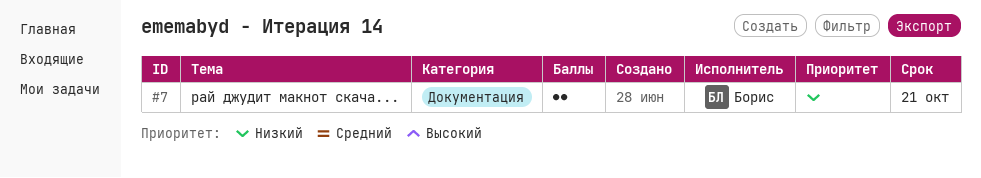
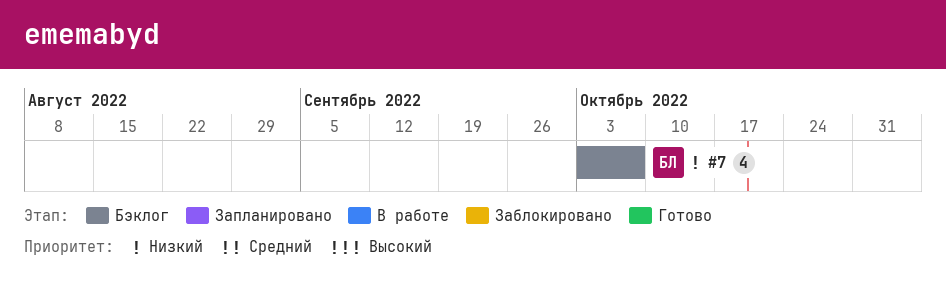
#7, estimate: 2 -> 4
#7, due: Oct 21 -> Oct 7

